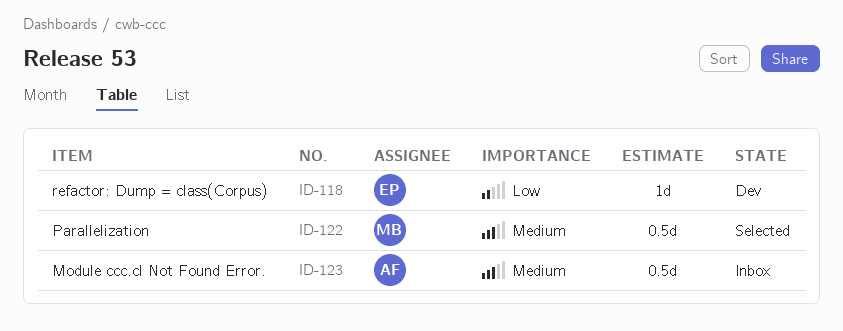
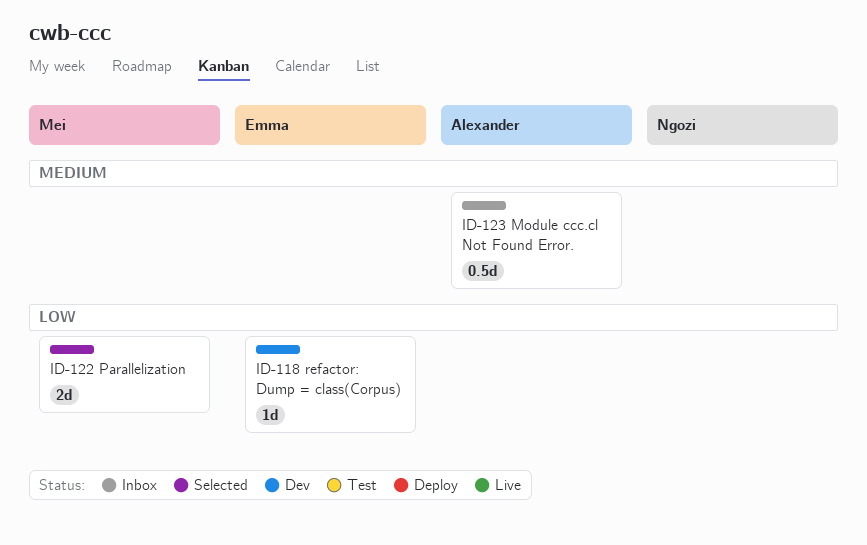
ID-122, priority: Medium -> Low
ID-122, estimate: 0.5d -> 2d

